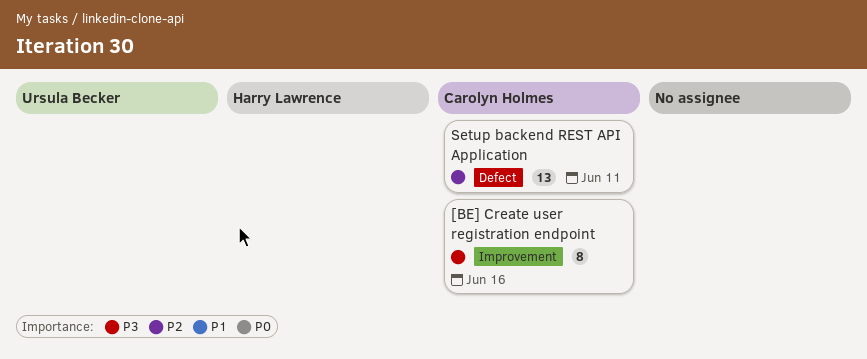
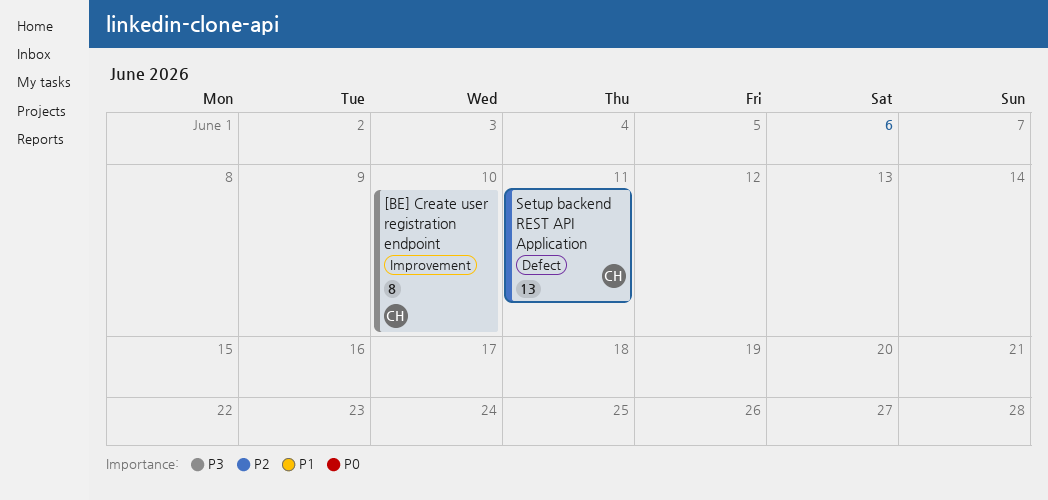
[BE] Create user registration endpoint, due: Jun 16 -> Jun 10

